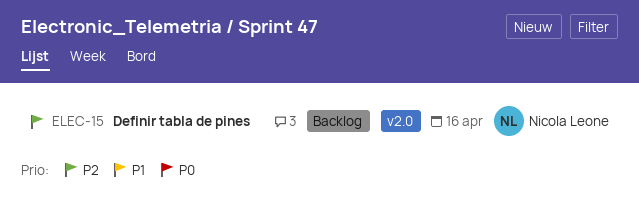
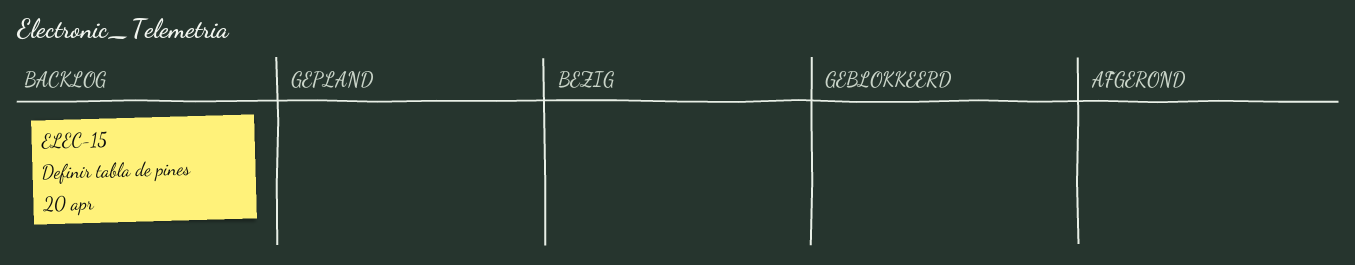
ELEC-15, due: Apr 16 -> Apr 20

